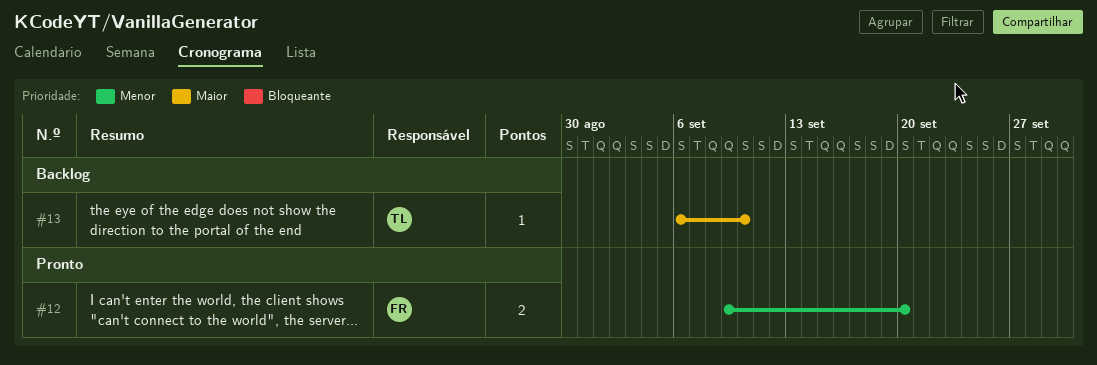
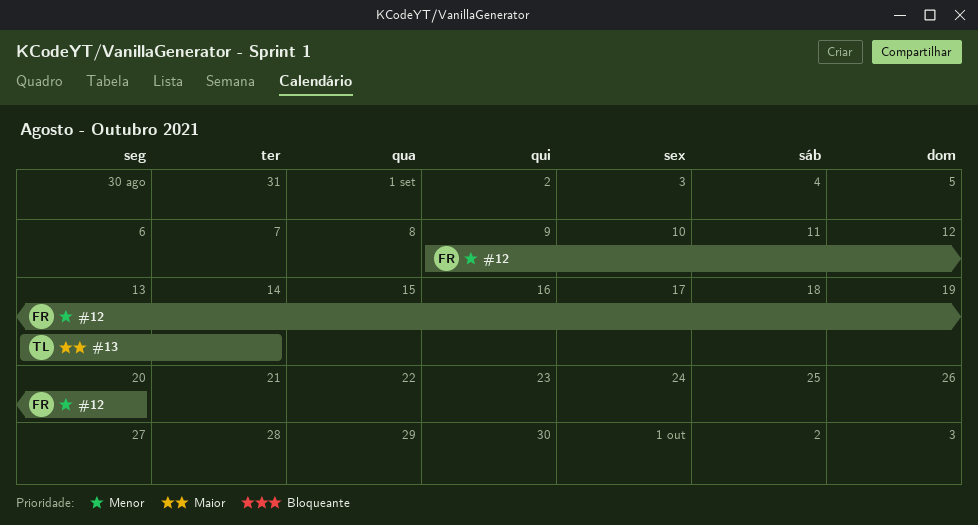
#13, start: Sep 6 -> Sep 13
#13, due: Sep 10 -> Sep 14

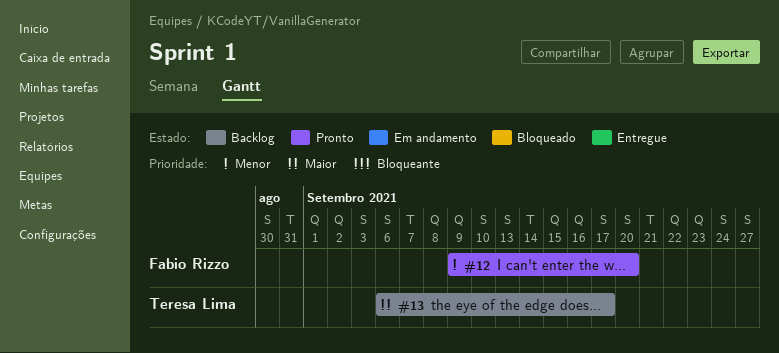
#13, start: Sep 13 -> Sep 6
#13, due: Sep 14 -> Sep 17

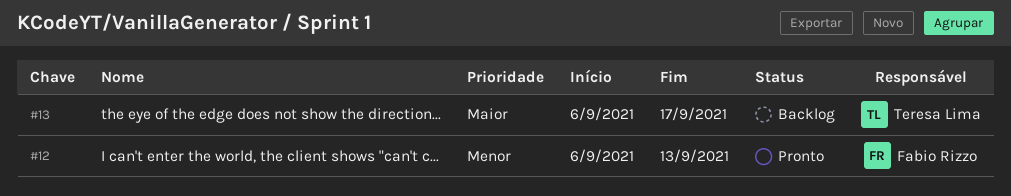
#12, start: Sep 9 -> Sep 6
#12, due: Sep 20 -> Sep 13

